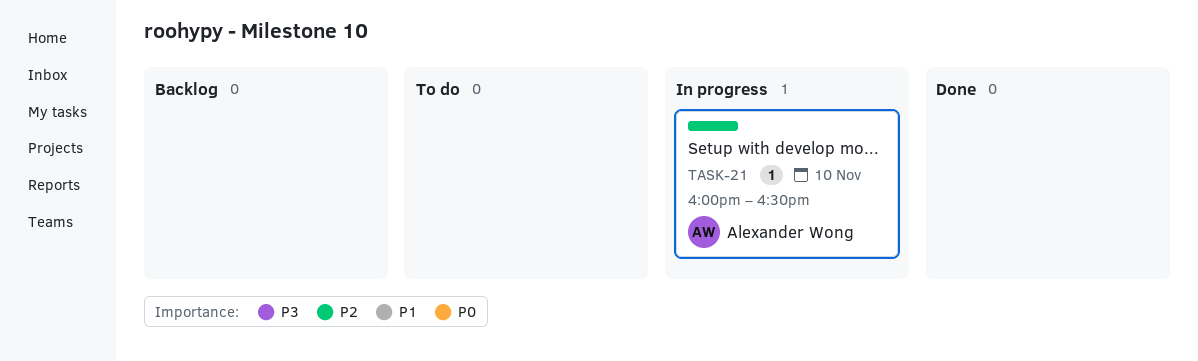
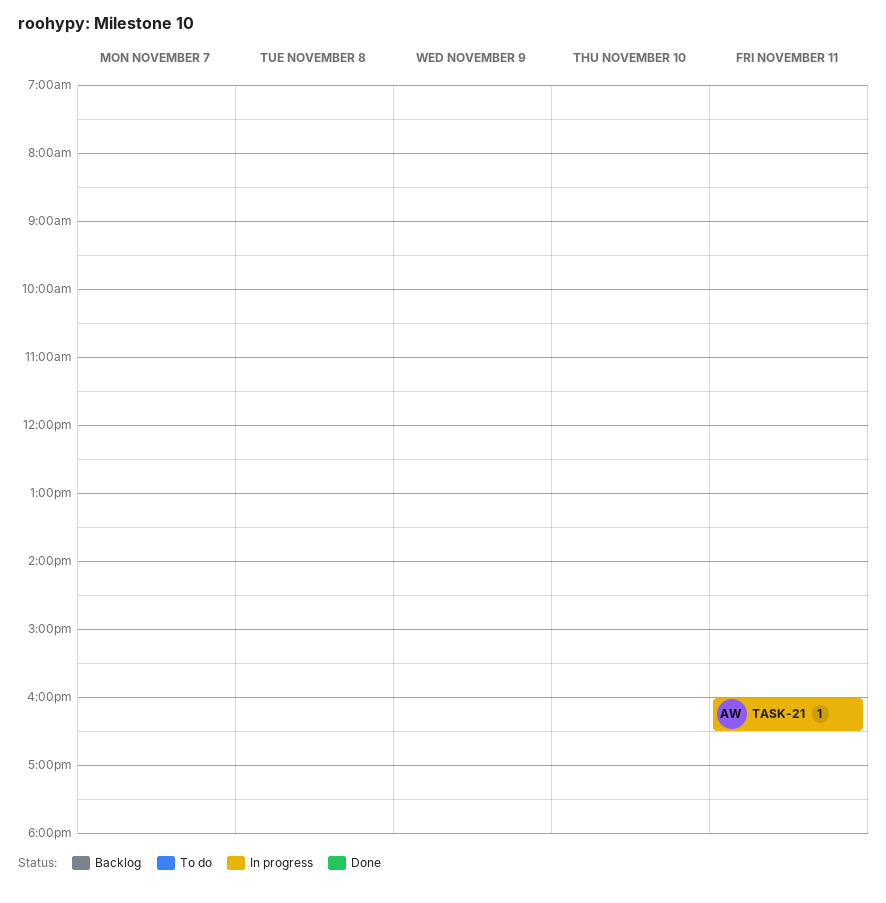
TASK-21, day: Nov 10 -> Nov 11

